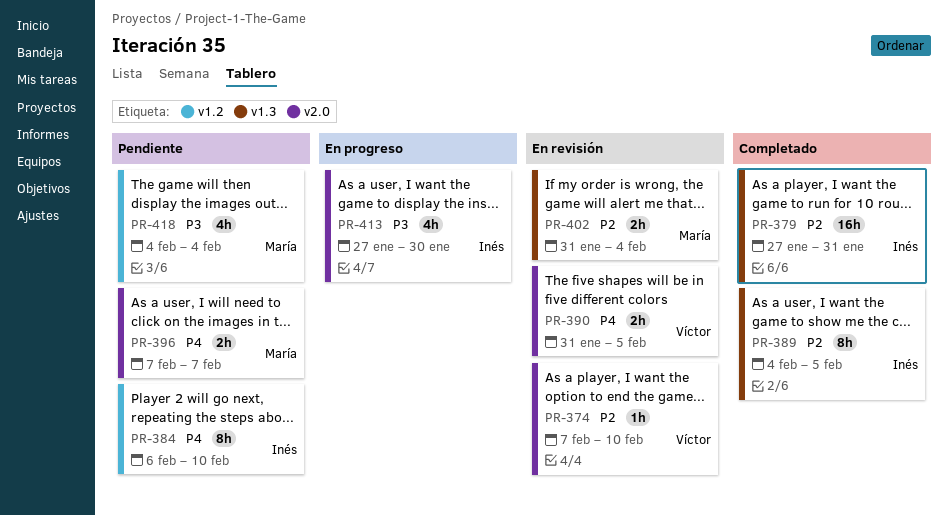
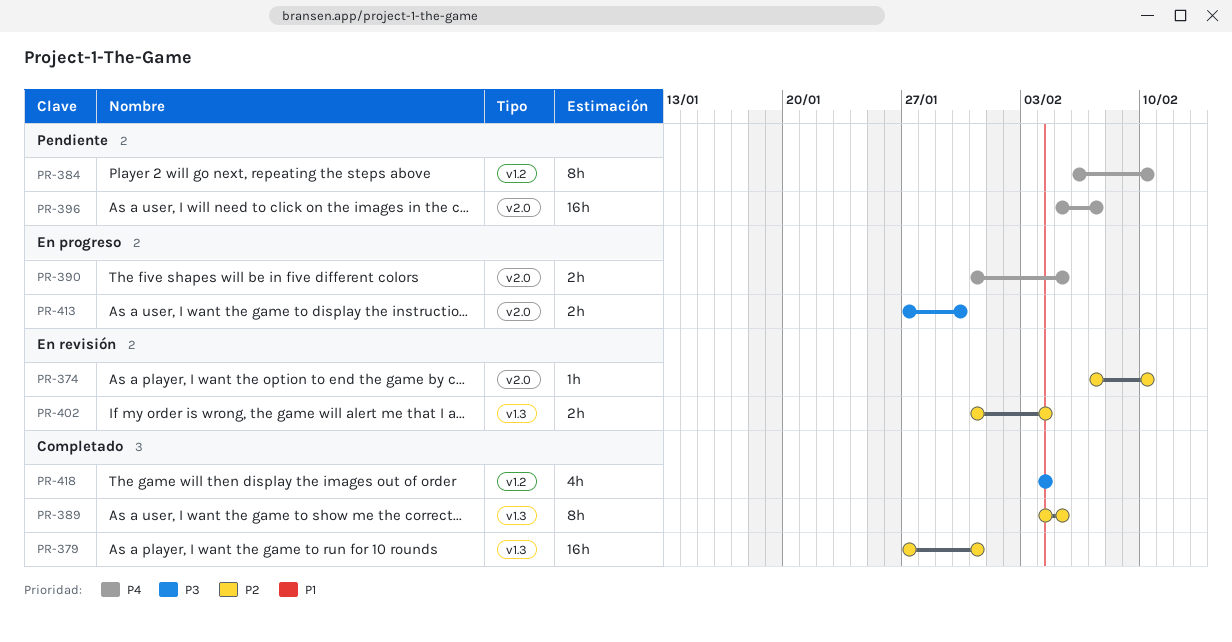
PR-390, status: En revisión -> En progreso
PR-396, estimate: 2h -> 16h
PR-396, start: Feb 7 -> Feb 5
PR-413, estimate: 4h -> 2h
PR-418, status: Pendiente -> Completado

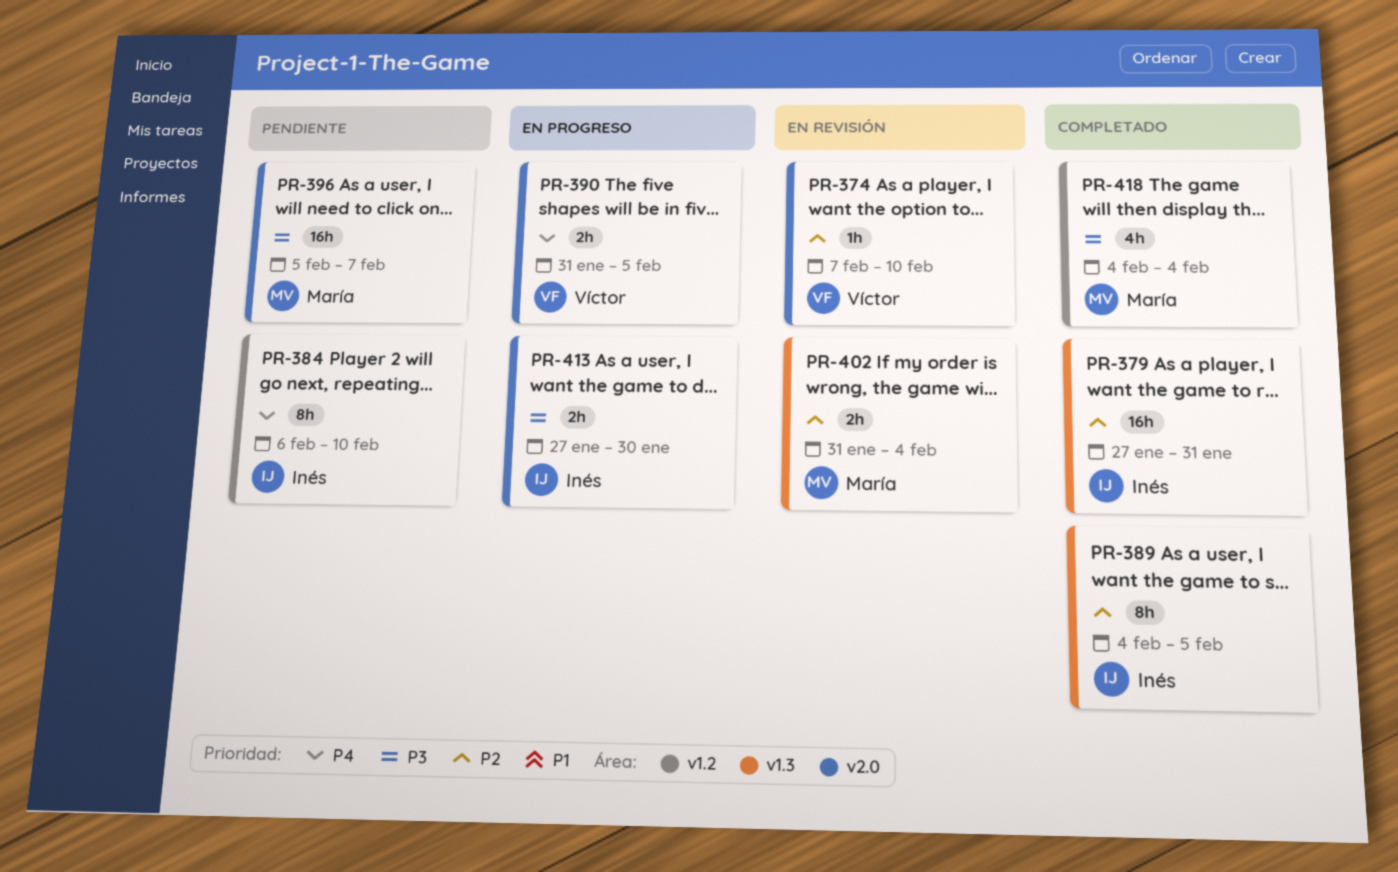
PR-396, priority: P4 -> P3

